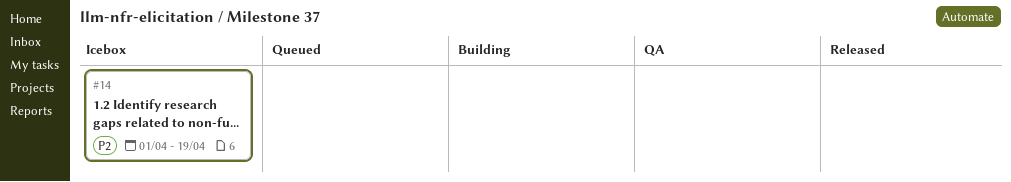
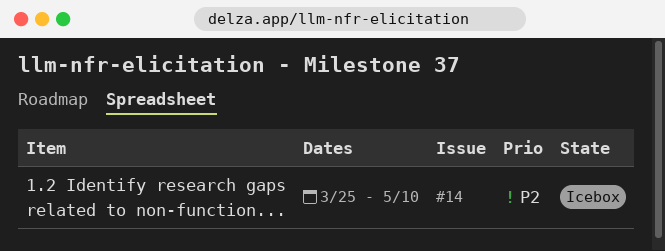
#14, start: Apr 1 -> Mar 25
#14, due: Apr 19 -> May 10

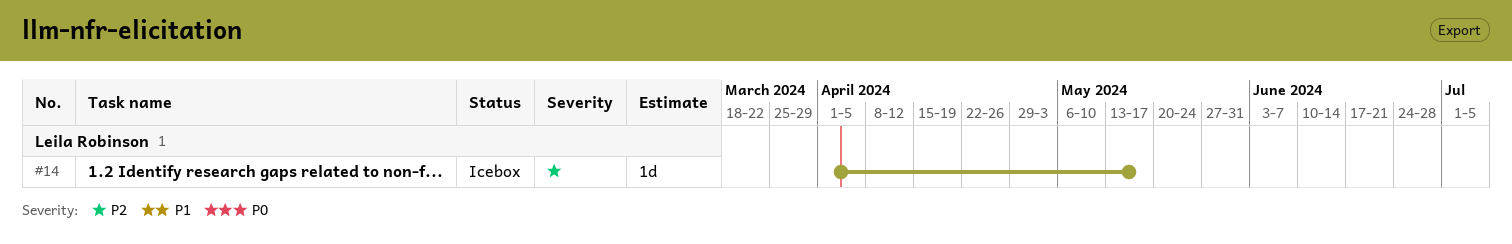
#14, start: Mar 25 -> Apr 1
#14, due: May 10 -> May 17

